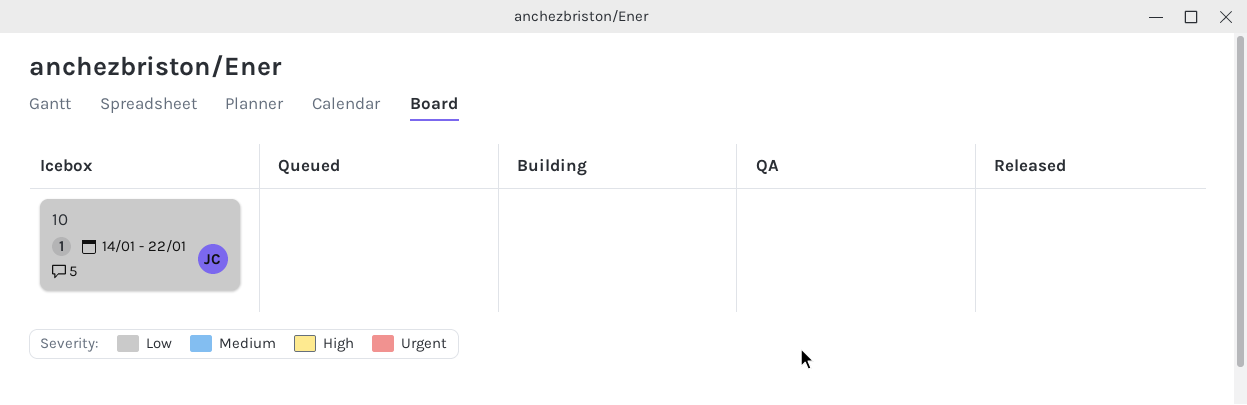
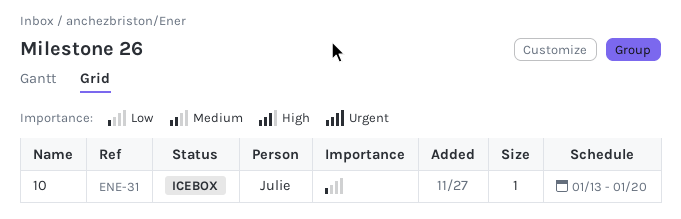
10, start: Jan 14 -> Jan 13
10, due: Jan 22 -> Jan 20

